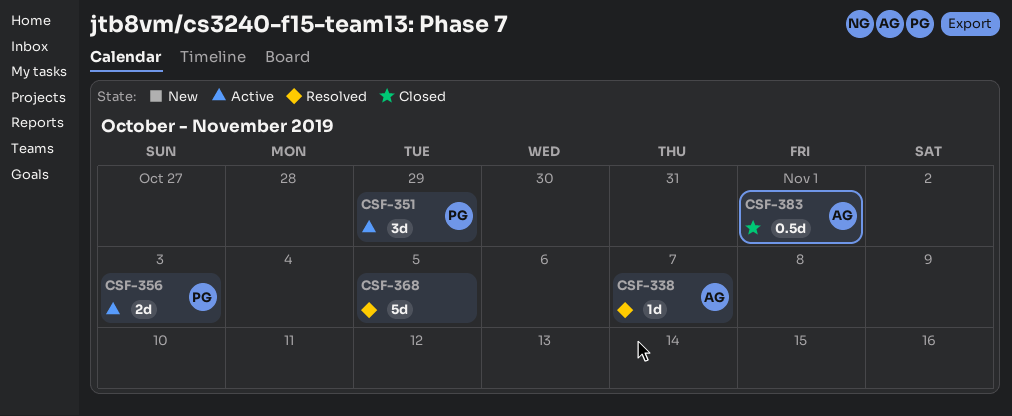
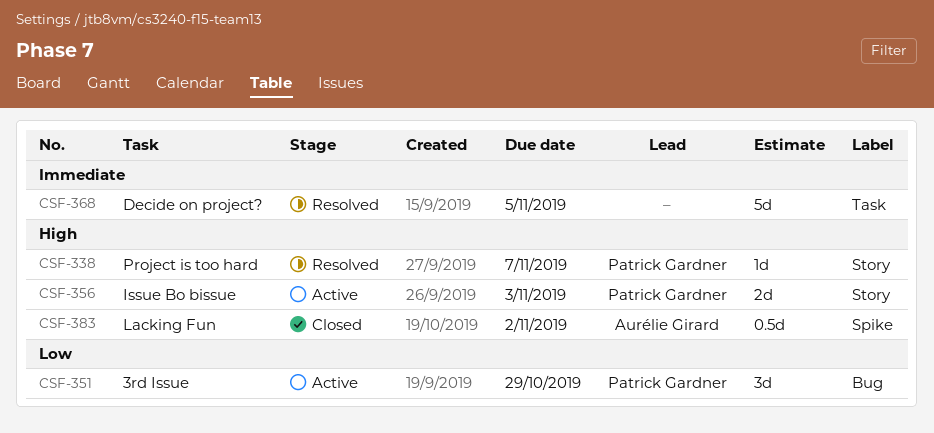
CSF-338, owner: Aurélie Girard -> Patrick Gardner
CSF-383, due: Nov 1 -> Nov 2

